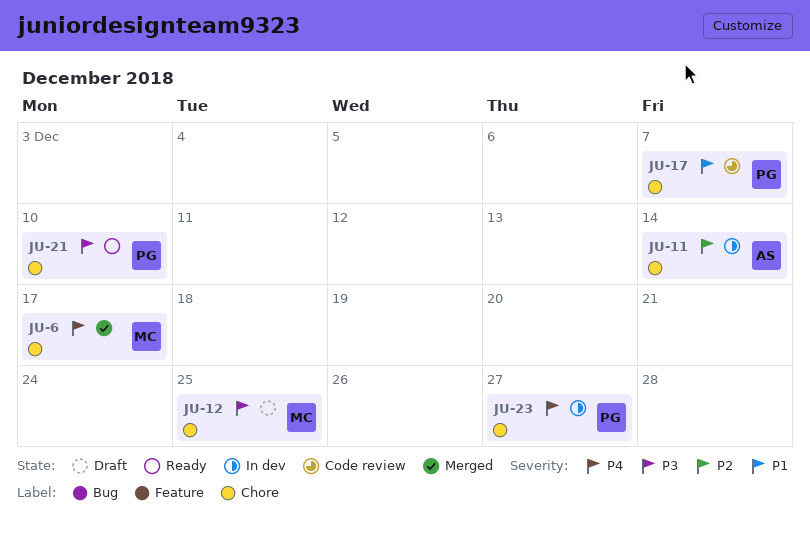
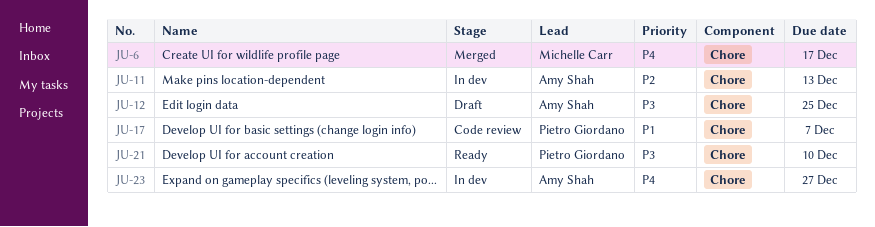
JU-11, due: Dec 14 -> Dec 13
JU-12, owner: Michelle Carr -> Amy Shah
JU-23, owner: Pietro Giordano -> Amy Shah

